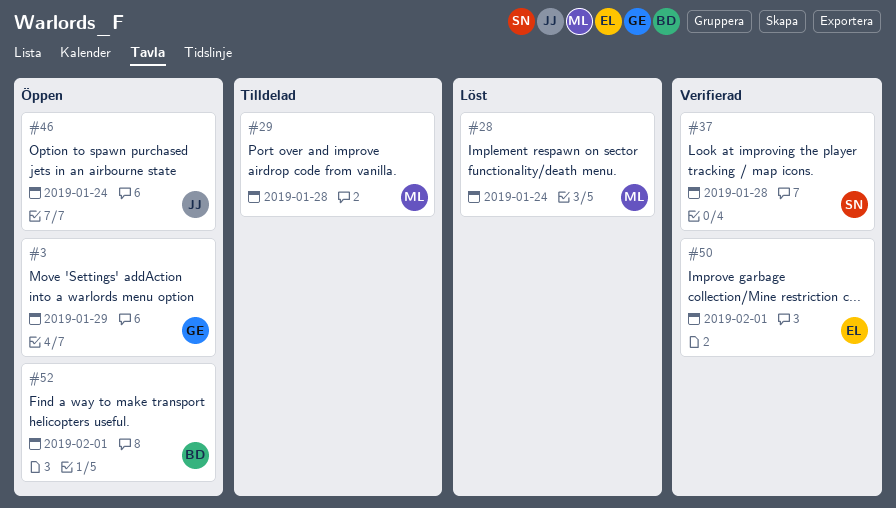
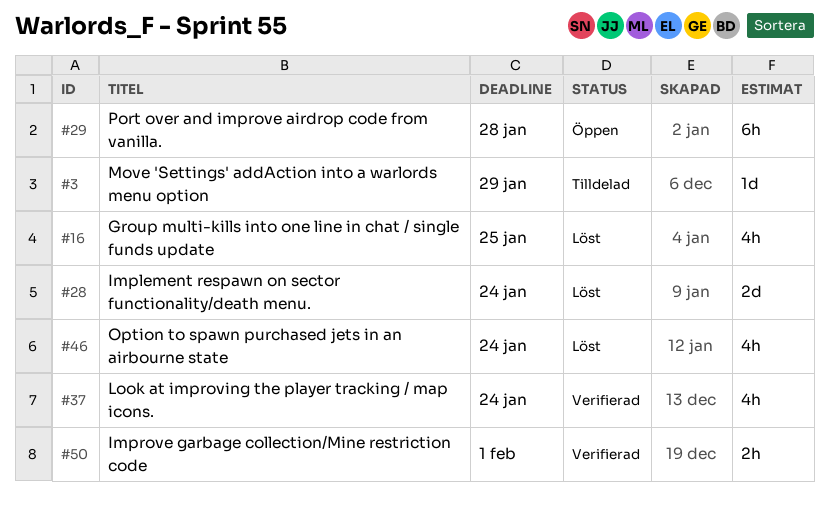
#3, status: Öppen -> Tilldelad
#16: none -> present
#29, status: Tilldelad -> Öppen
#37, due: Jan 28 -> Jan 24
#46, status: Öppen -> Löst
#52: present -> none

